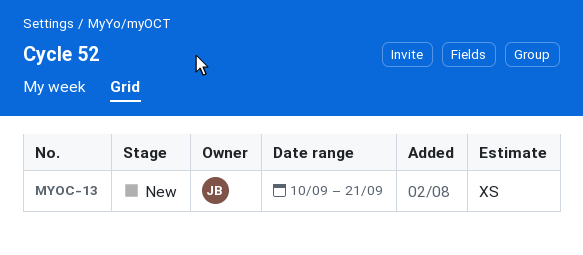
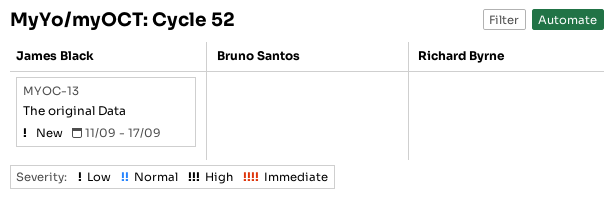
MYOC-13, start: Sep 10 -> Sep 11
MYOC-13, due: Sep 21 -> Sep 17

